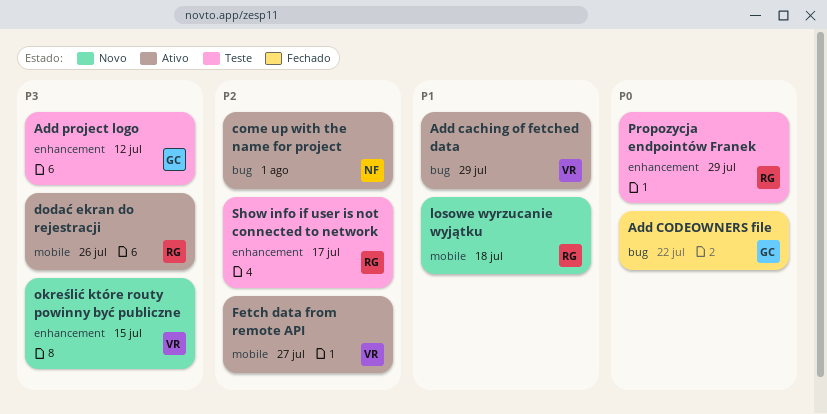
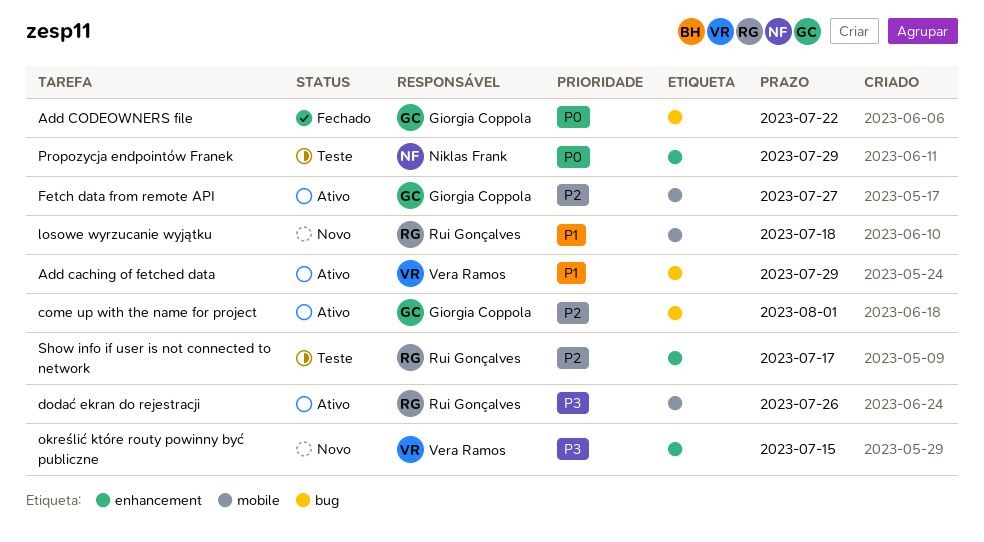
Add project logo: present -> none
come up with the name for project, owner: Niklas Frank -> Giorgia Coppola
Fetch data from remote API, owner: Vera Ramos -> Giorgia Coppola
Propozycja endpointów Franek, owner: Rui Gonçalves -> Niklas Frank

